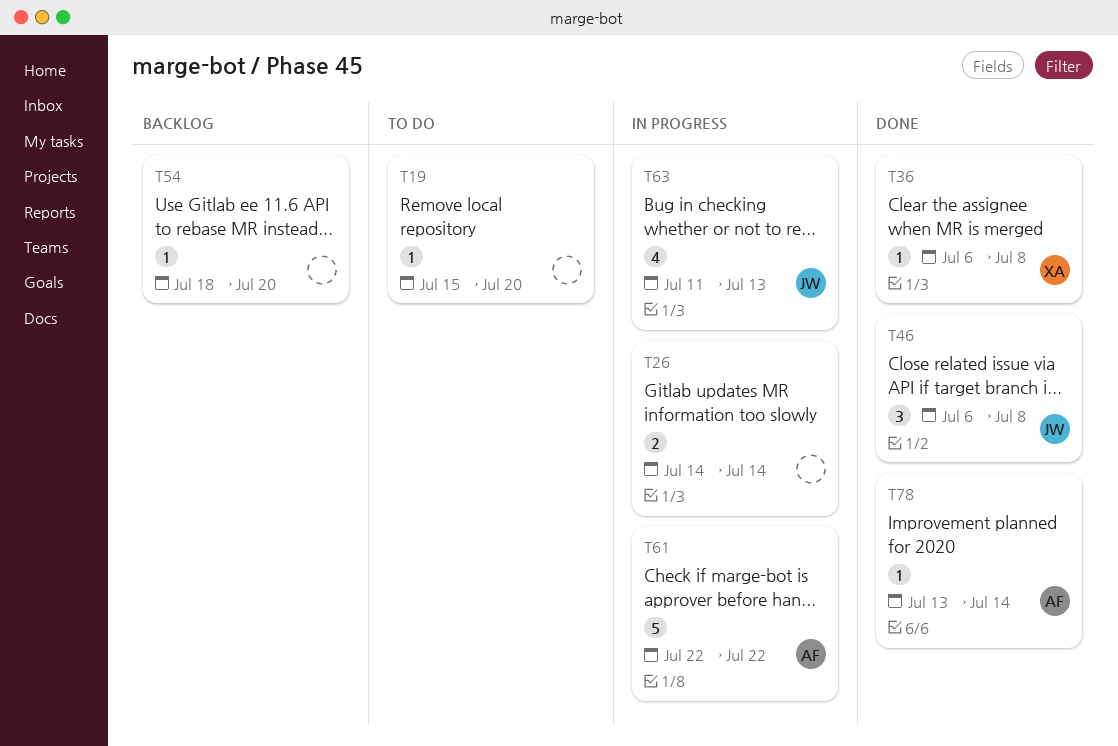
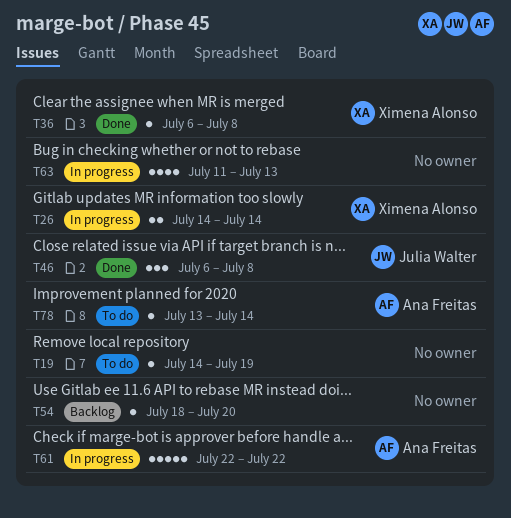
T19, start: Jul 15 -> Jul 14
T19, due: Jul 20 -> Jul 19
T26, owner: none -> Ximena Alonso
T63, owner: Julia Walter -> none
T78, status: Done -> To do

